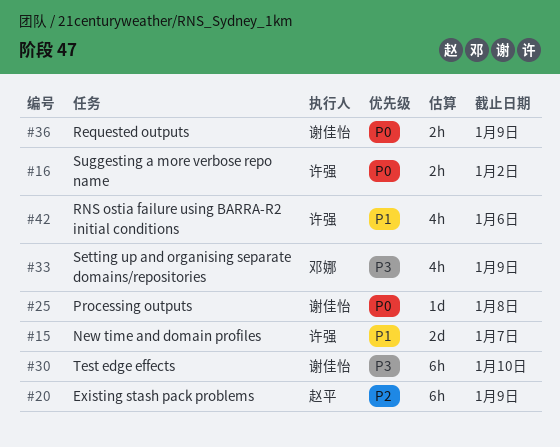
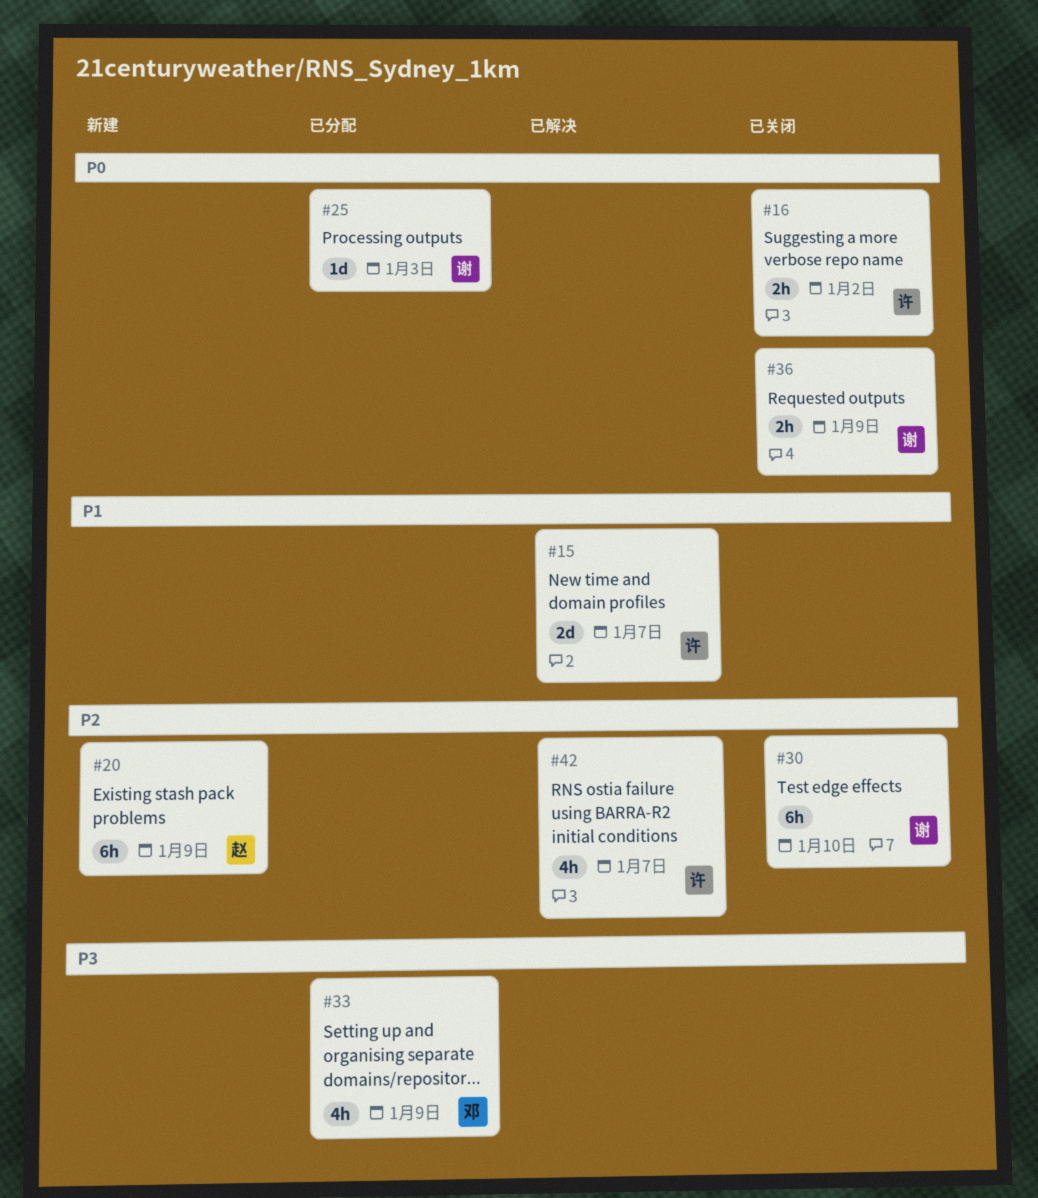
#25, due: Jan 8 -> Jan 3
#30, priority: P3 -> P2
#42, priority: P1 -> P2
#42, due: Jan 6 -> Jan 7

